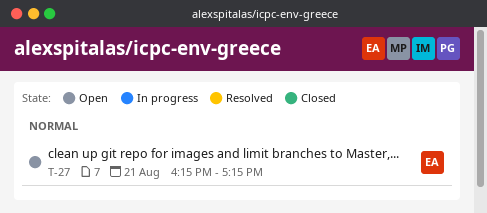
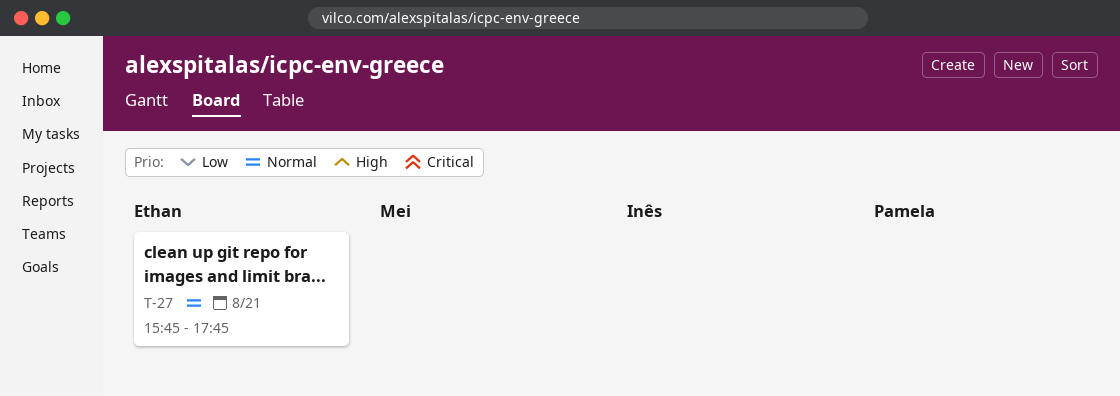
T-27, begins: 16:15 -> 15:45
T-27, ends: 17:15 -> 17:45

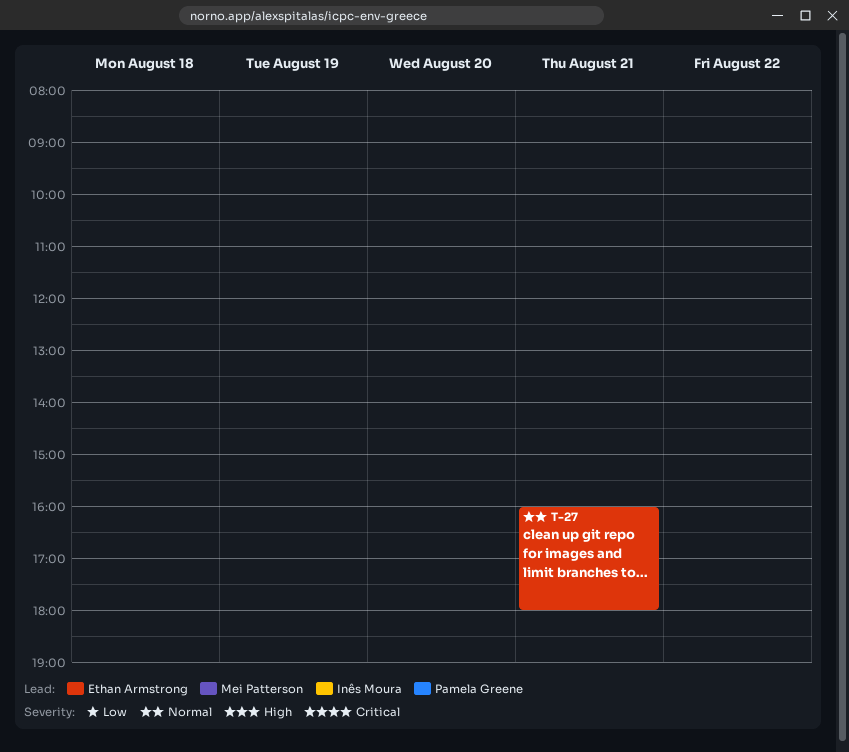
T-27, begins: 15:45 -> 16:00
T-27, ends: 17:45 -> 18:00

